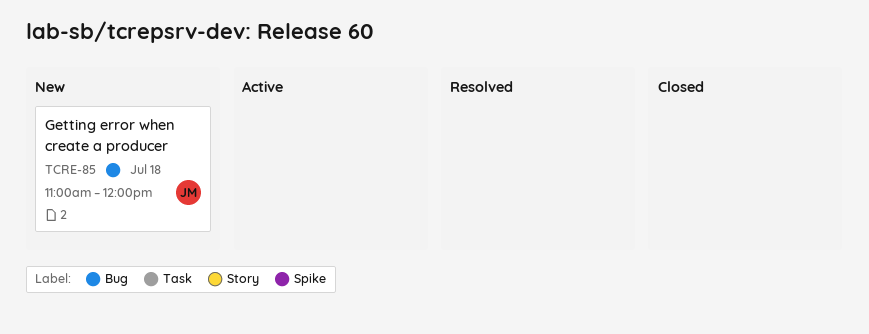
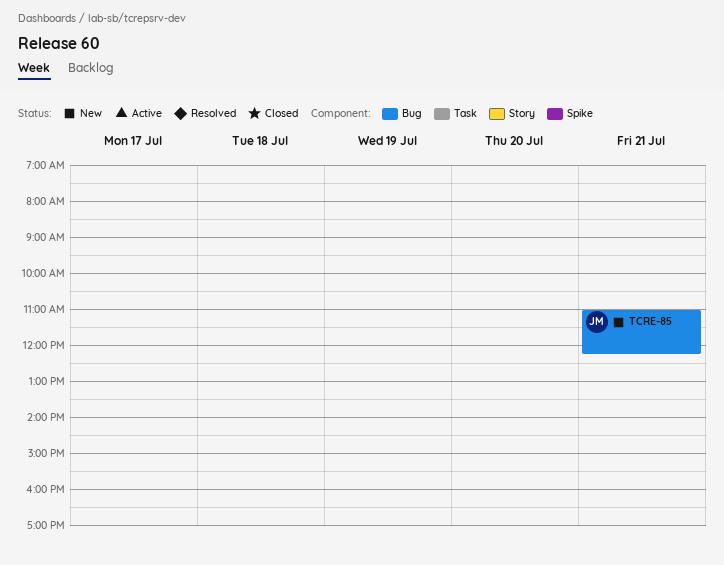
TCRE-85, day: Jul 18 -> Jul 21
TCRE-85, ends: 12:00 -> 12:15

